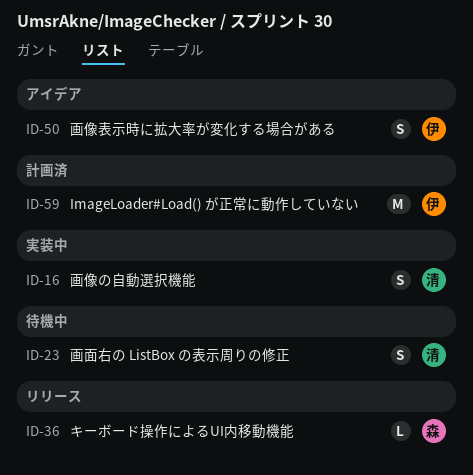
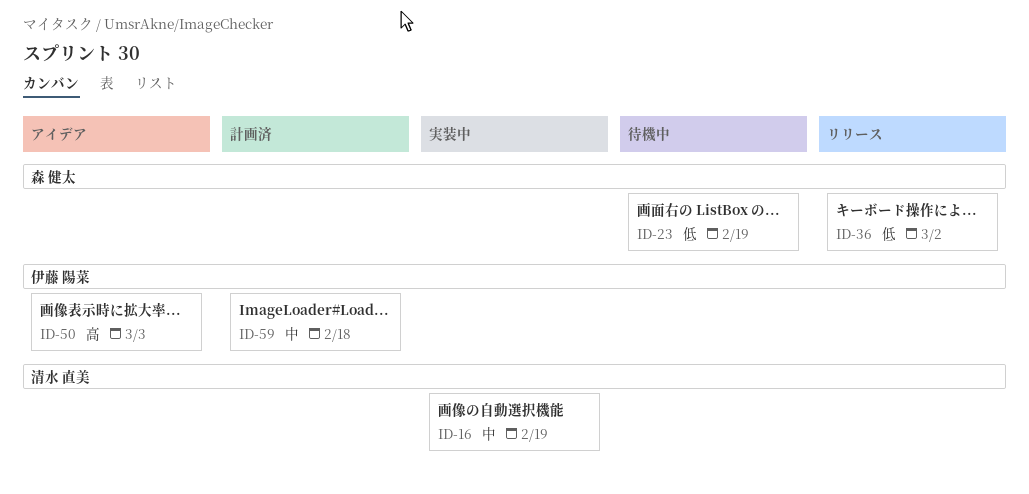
ID-23, owner: 清水 直美 -> 森 健太

